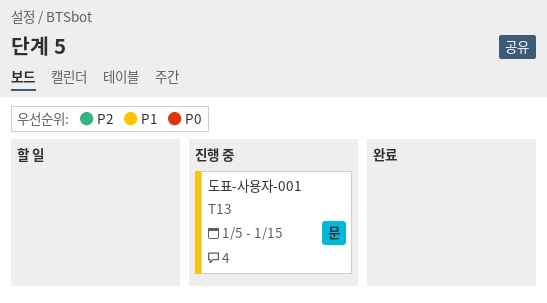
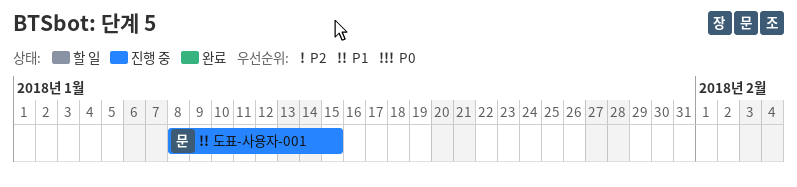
도표-사용자-001, start: Jan 5 -> Jan 8

